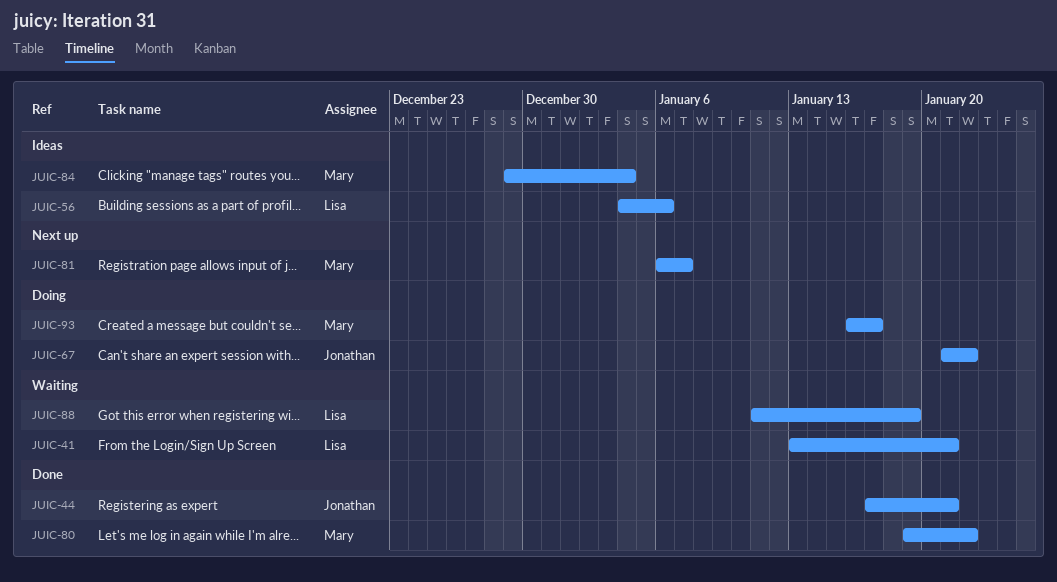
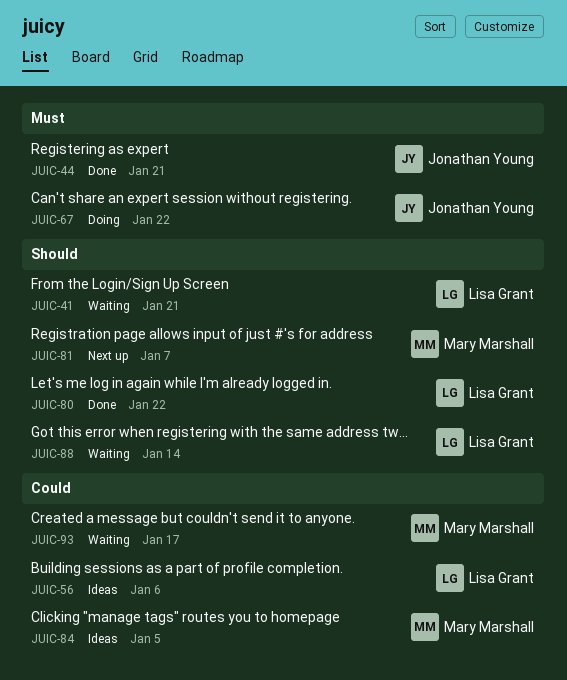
JUIC-80, owner: Mary Marshall -> Lisa Grant
JUIC-84, due: Jan 4 -> Jan 5
JUIC-88, due: Jan 19 -> Jan 14
JUIC-93, status: Doing -> Waiting

